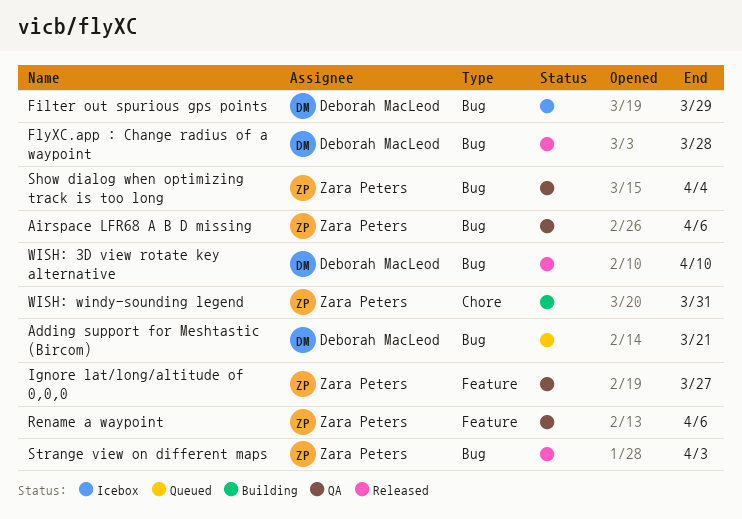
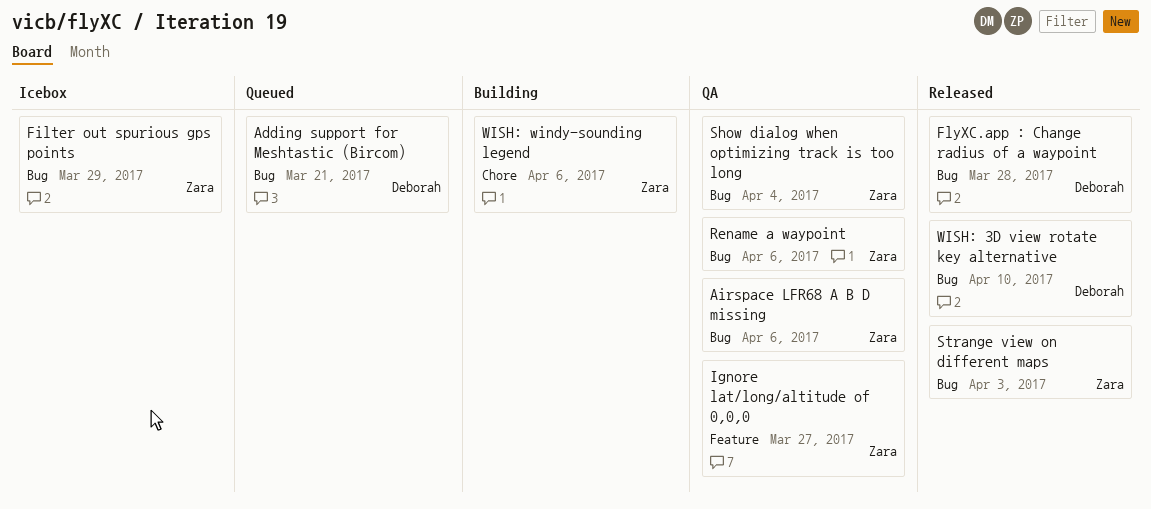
Filter out spurious gps points, owner: Deborah MacLeod -> Zara Peters
Rename a waypoint, label: Feature -> Bug
WISH: windy-sounding legend, due: Mar 31 -> Apr 6

